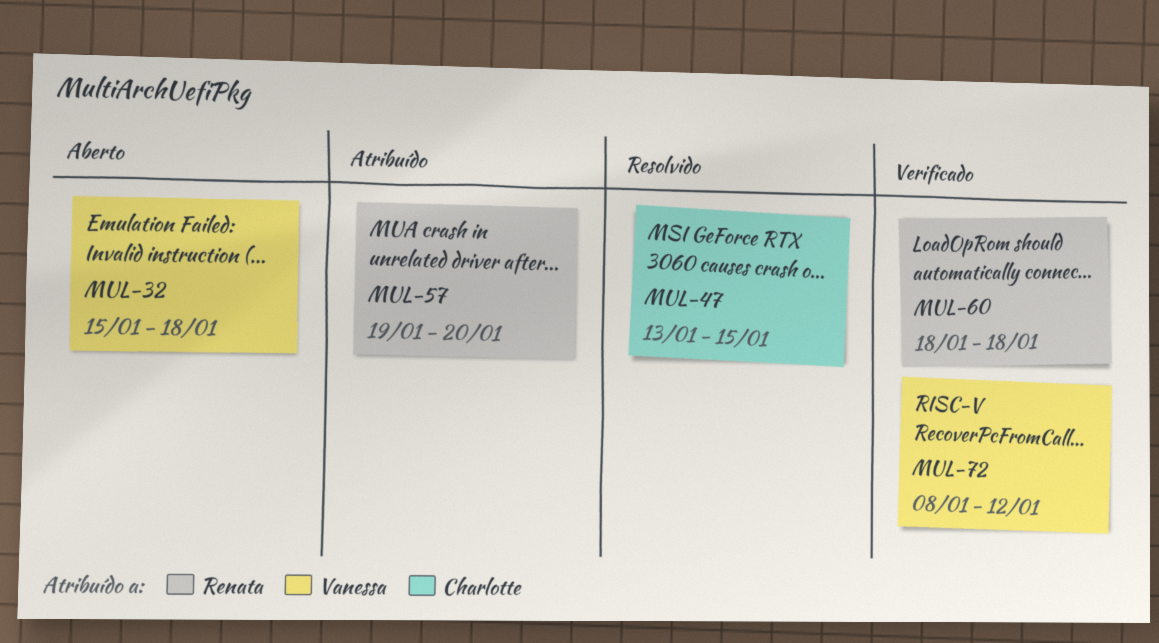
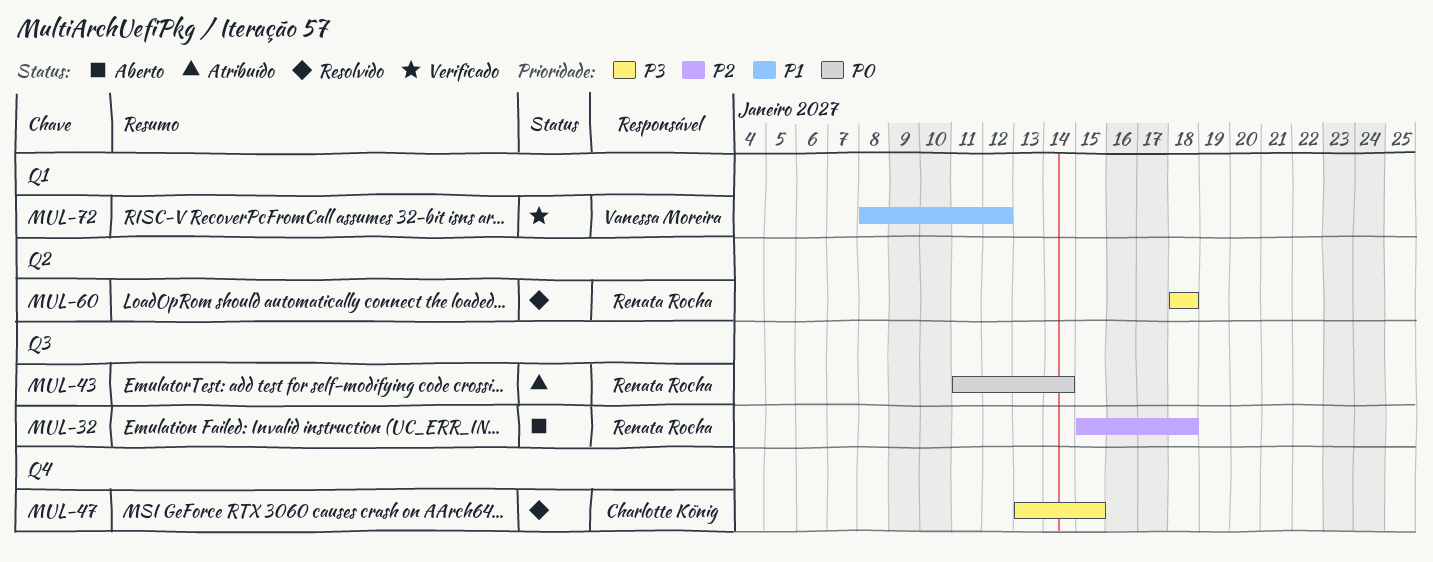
MUL-32, owner: Vanessa Moreira -> Renata Rocha
MUL-43: none -> present
MUL-57: present -> none
MUL-60, status: Verificado -> Resolvido

